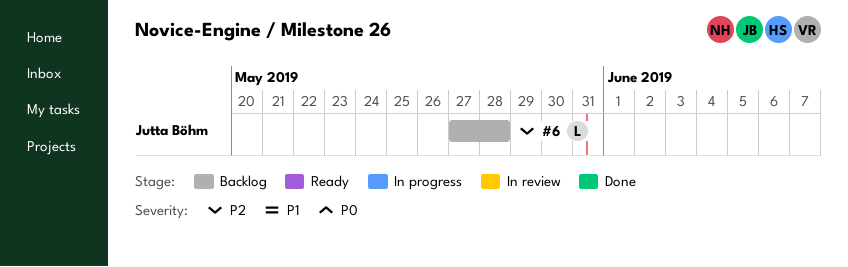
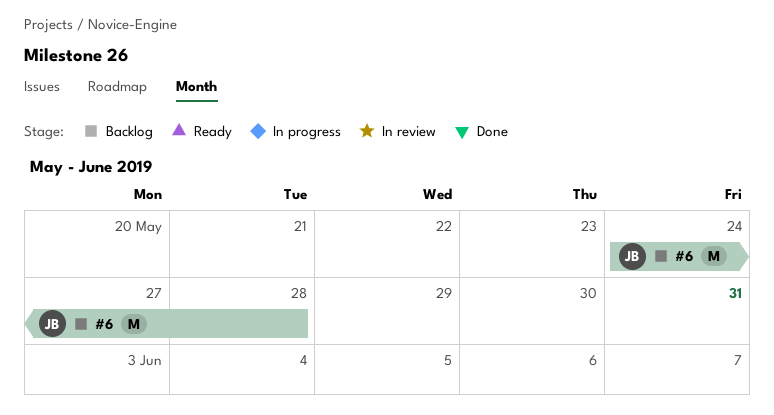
#6, estimate: L -> M
#6, start: May 27 -> May 24

